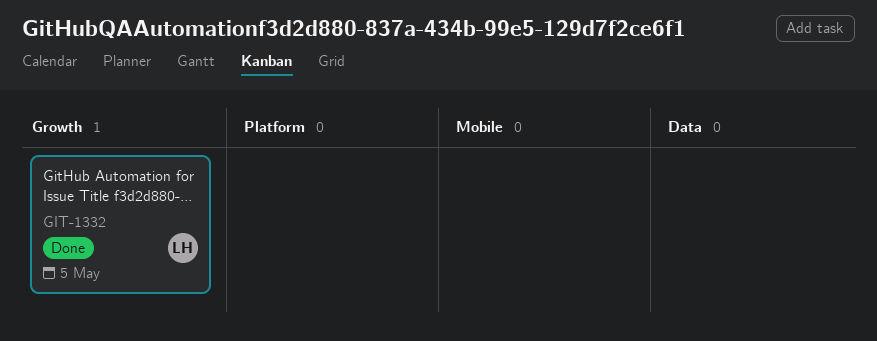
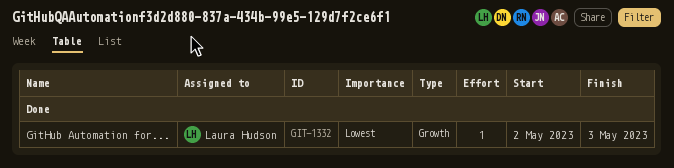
GIT-1332, due: May 5 -> May 3

